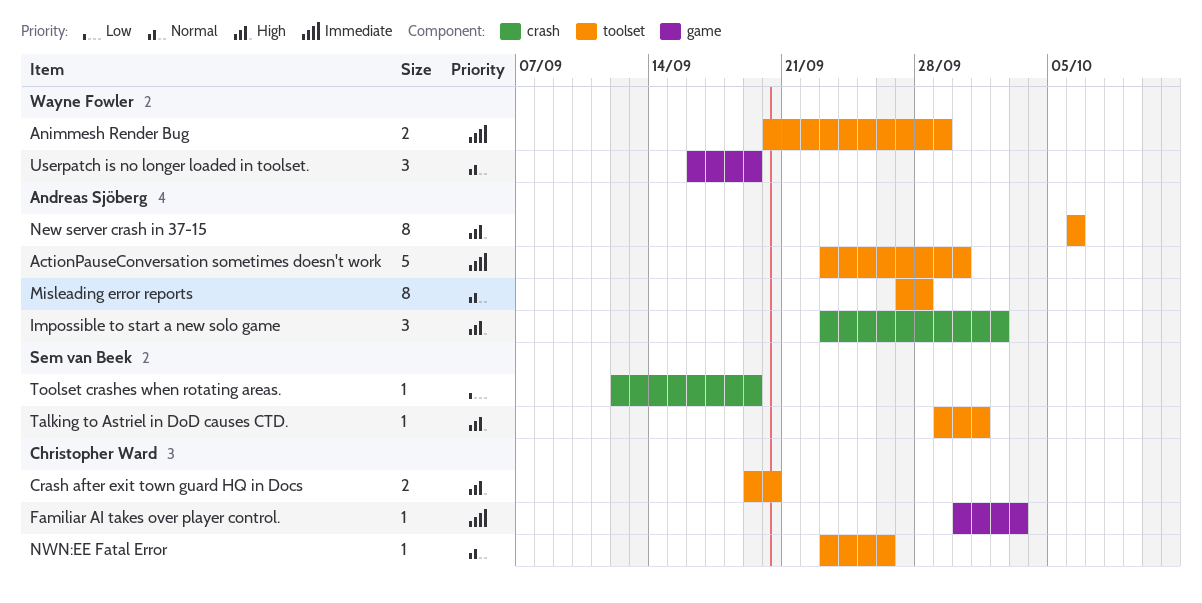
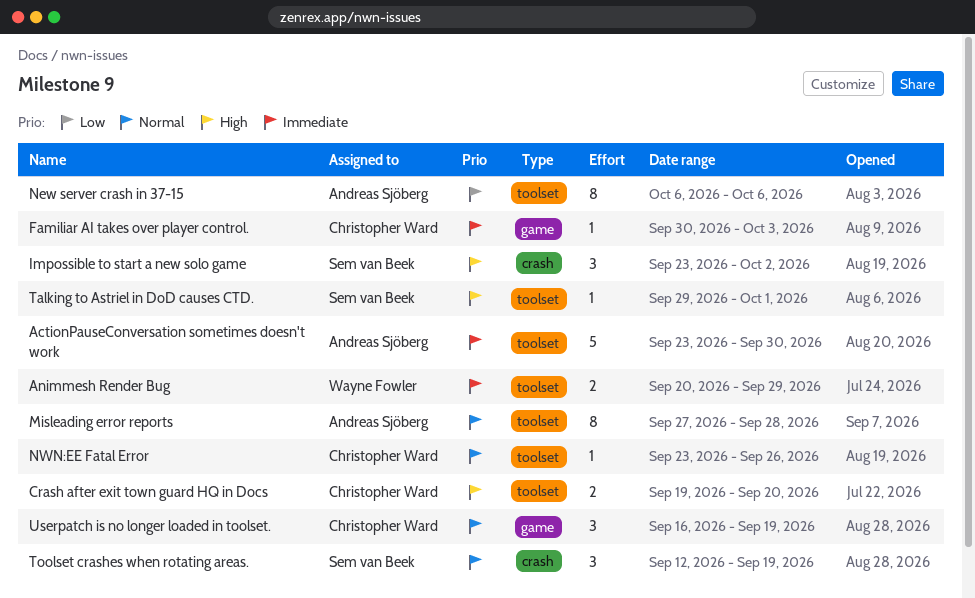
Impossible to start a new solo game, owner: Andreas Sjöberg -> Sem van Beek
New server crash in 37-15, priority: High -> Low
Toolset crashes when rotating areas., priority: Low -> Normal
Toolset crashes when rotating areas., estimate: 1 -> 3
Userpatch is no longer loaded in toolset., owner: Wayne Fowler -> Christopher Ward

